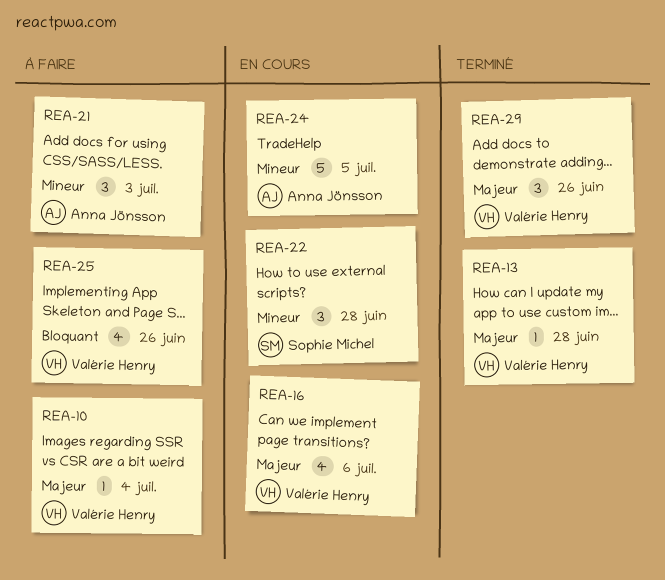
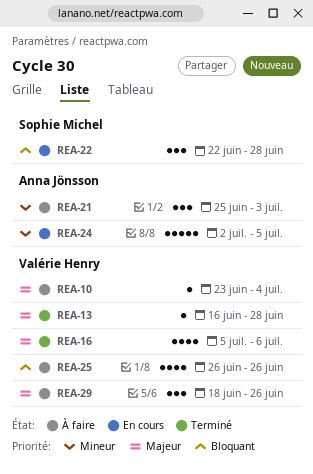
REA-16, status: En cours -> Terminé
REA-22, priority: Mineur -> Bloquant
REA-29, status: Terminé -> À faire

